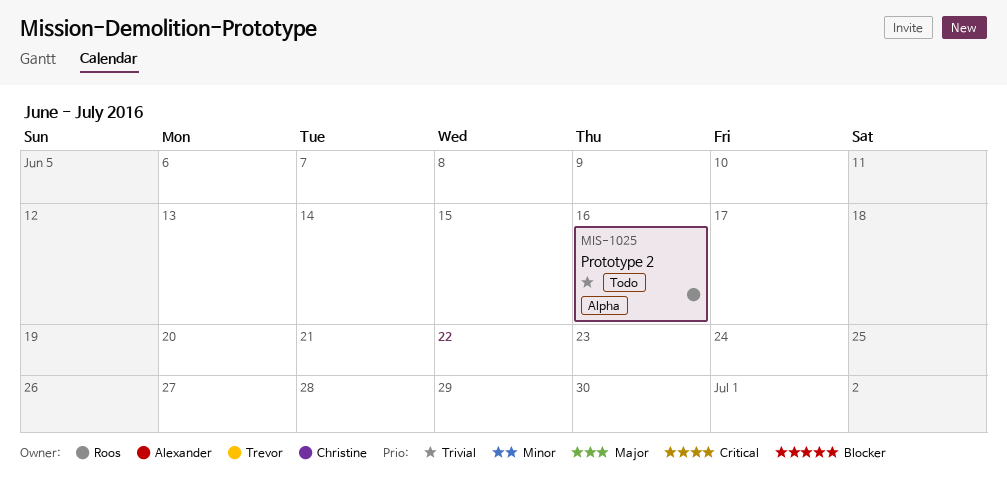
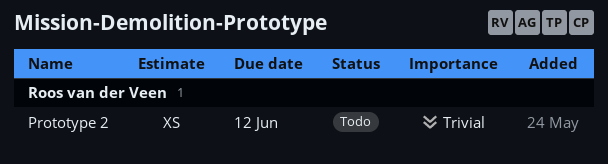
Prototype 2, due: Jun 16 -> Jun 12

